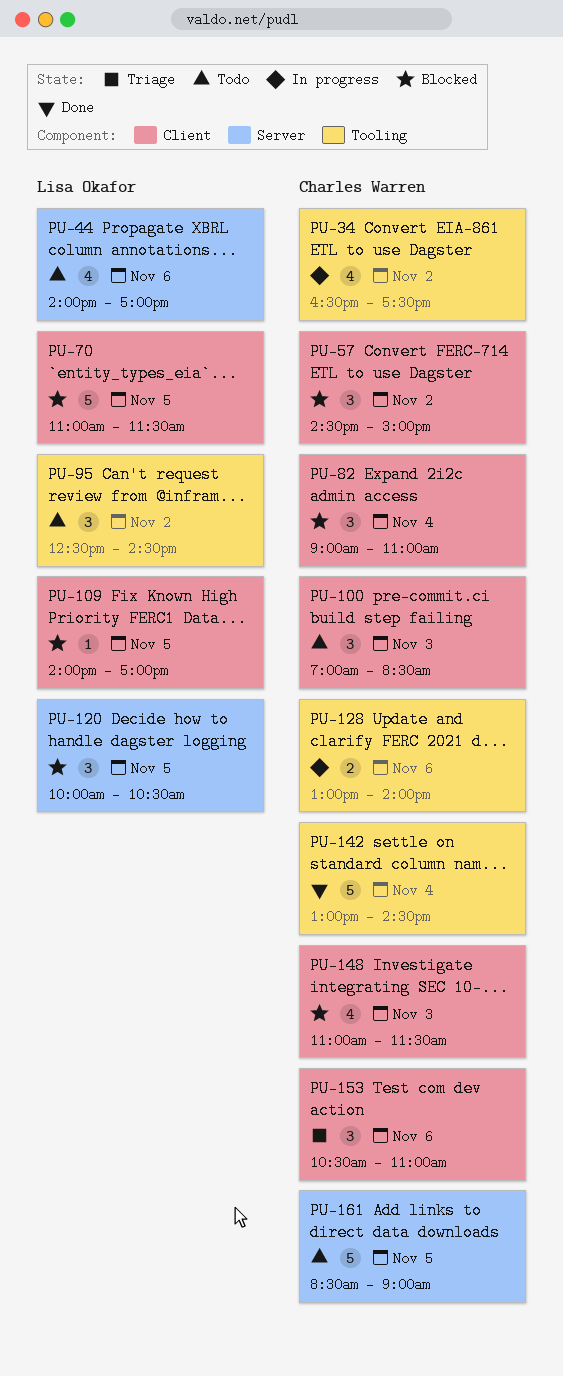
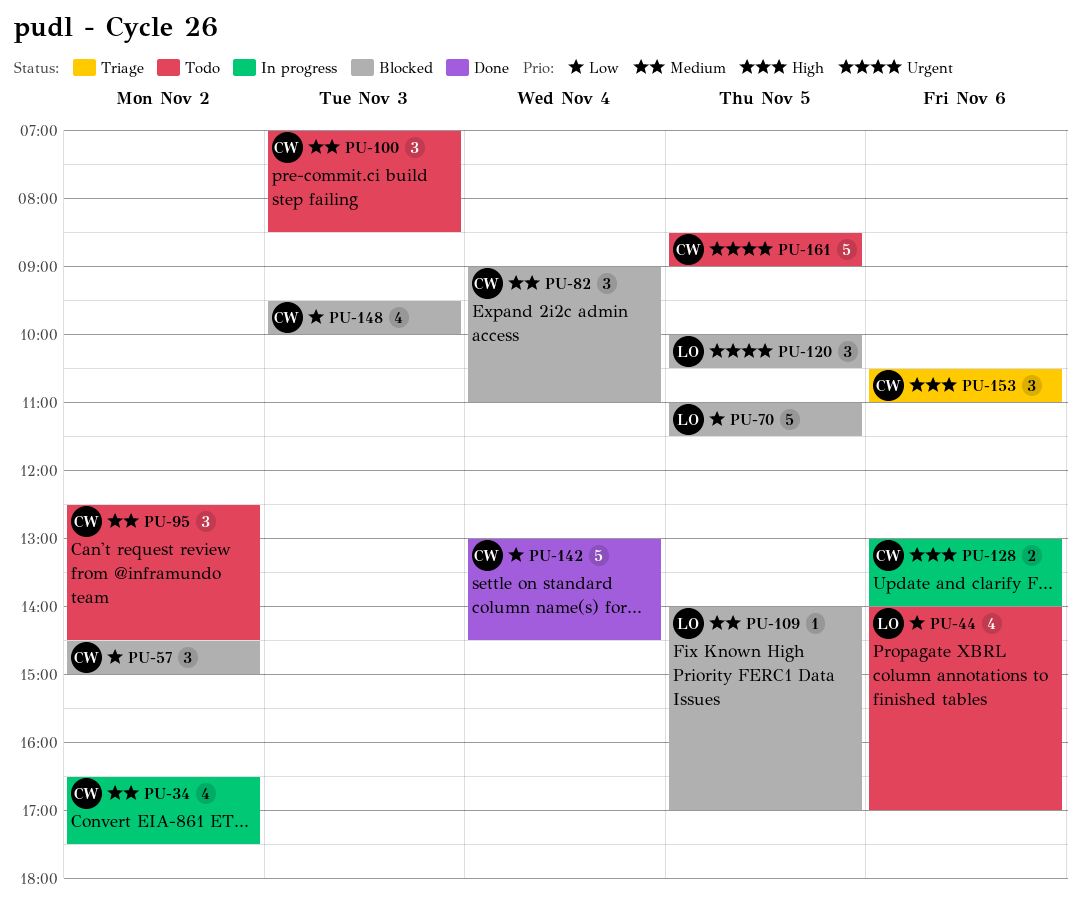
PU-95, owner: Lisa Okafor -> Charles Warren
PU-148, begins: 11:00 -> 09:30
PU-148, ends: 11:30 -> 10:00

